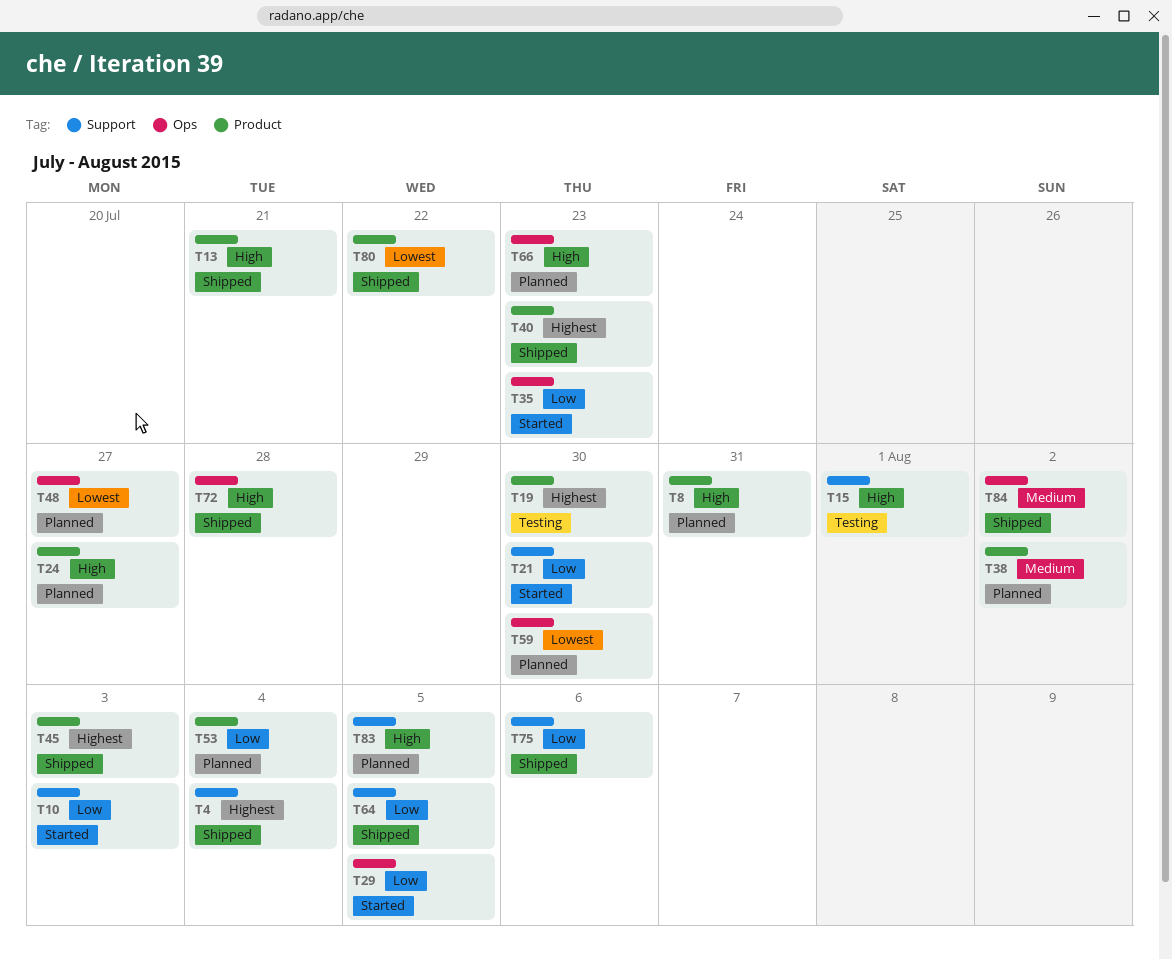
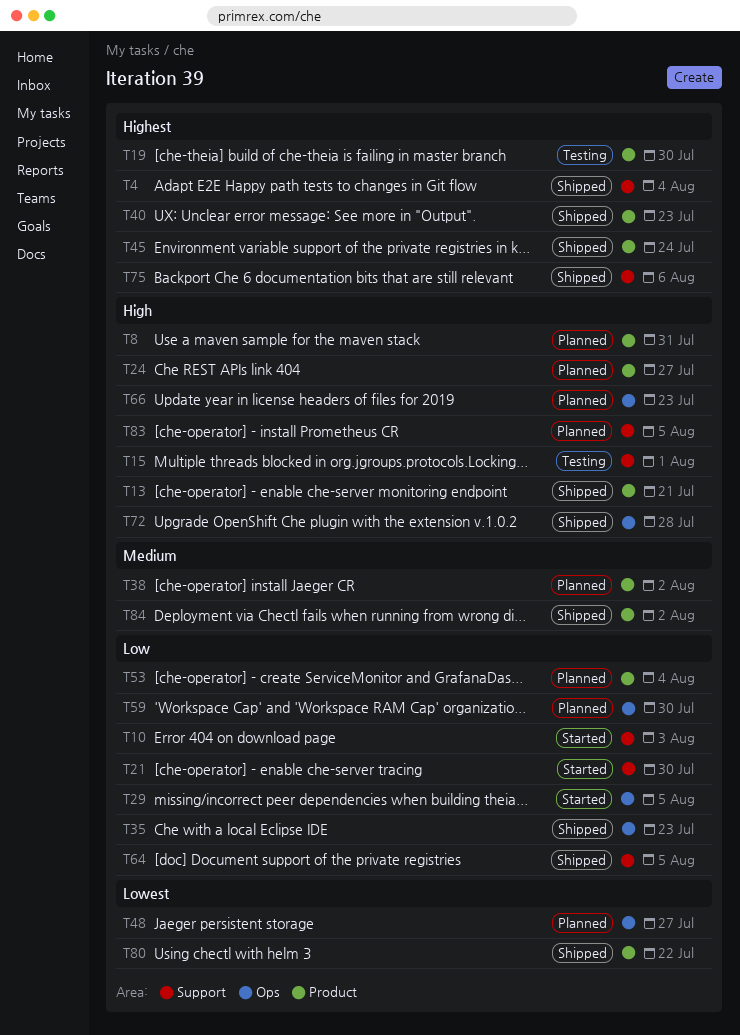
T35, status: Started -> Shipped
T45, due: Aug 3 -> Jul 24
T59, priority: Lowest -> Low
T75, priority: Low -> Highest
T84, label: Ops -> Product

